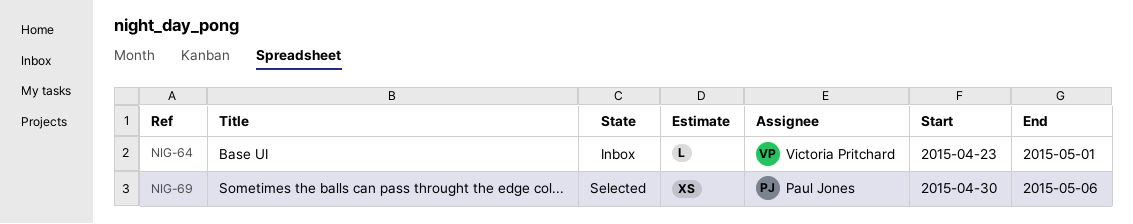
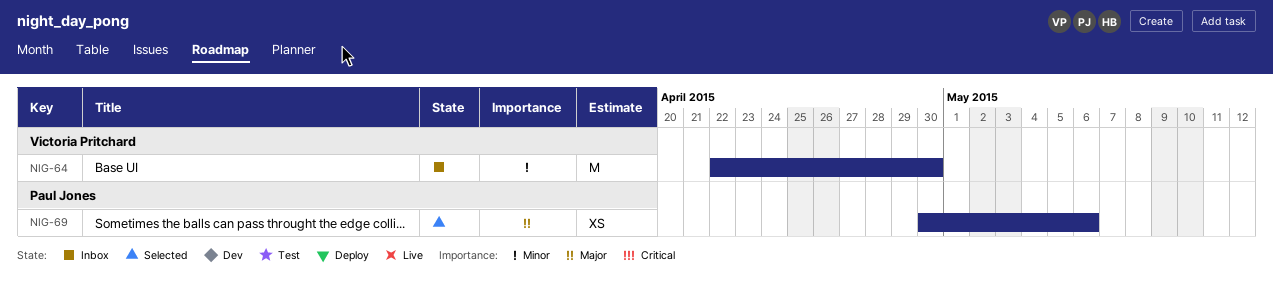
NIG-64, estimate: L -> M
NIG-64, start: Apr 23 -> Apr 22
NIG-64, due: May 1 -> Apr 30

